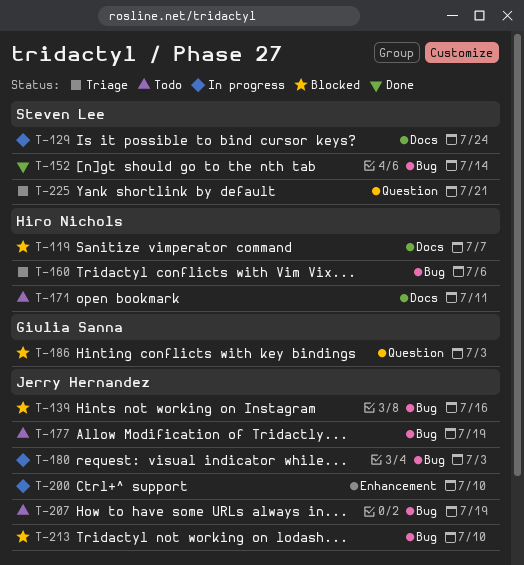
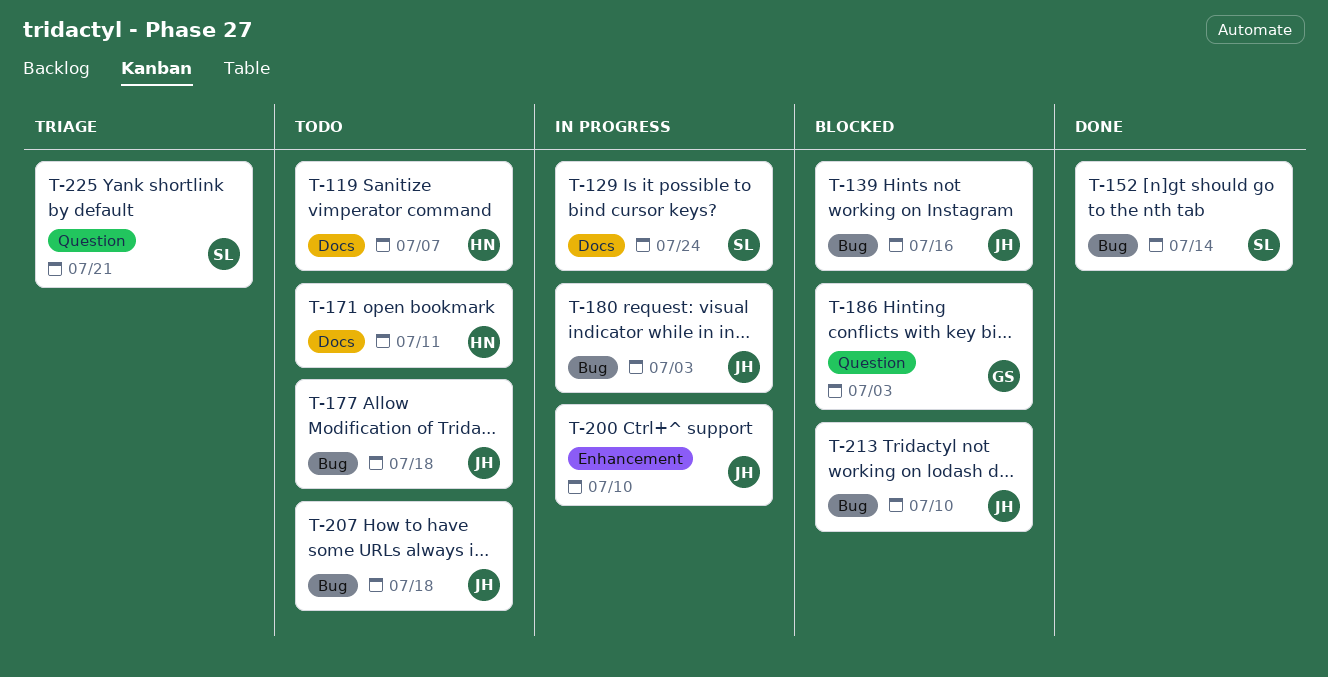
T-119, status: Blocked -> Todo
T-160: present -> none
T-177, due: Jul 19 -> Jul 18
T-207, due: Jul 19 -> Jul 18

